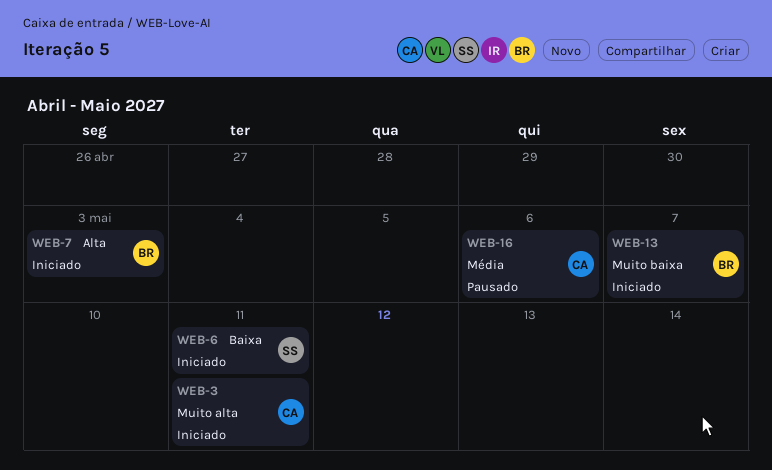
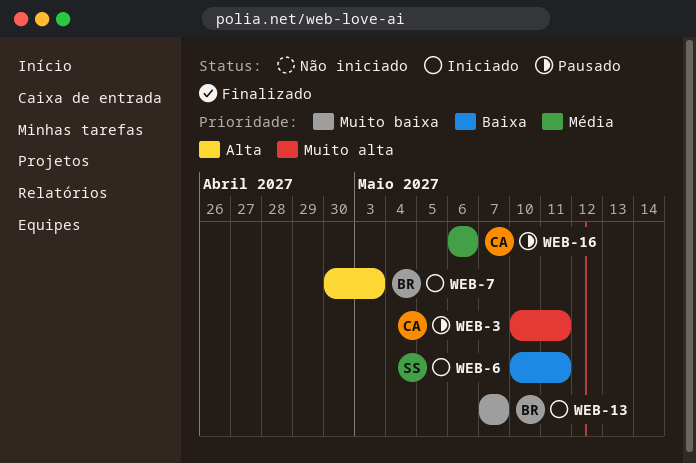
WEB-3, status: Iniciado -> Pausado

